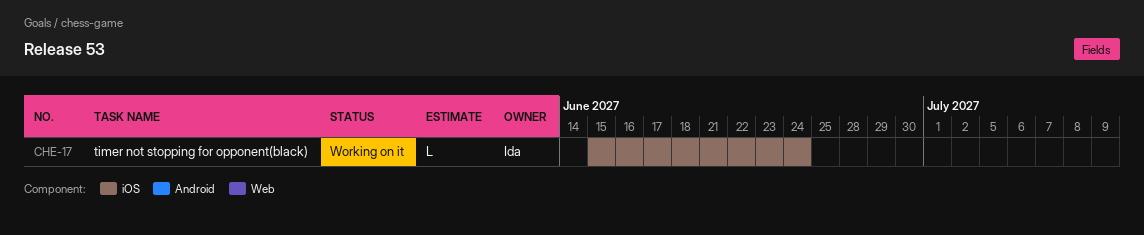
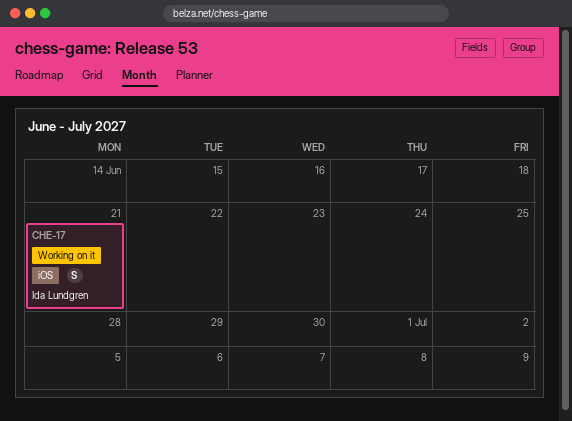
CHE-17, estimate: L -> S
CHE-17, due: Jun 24 -> Jun 21

